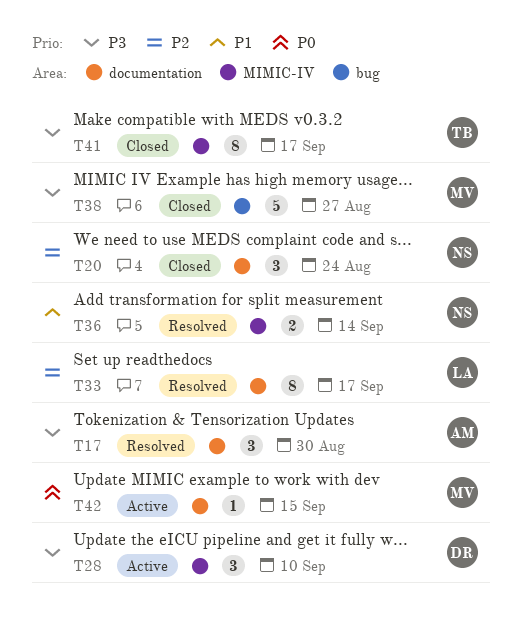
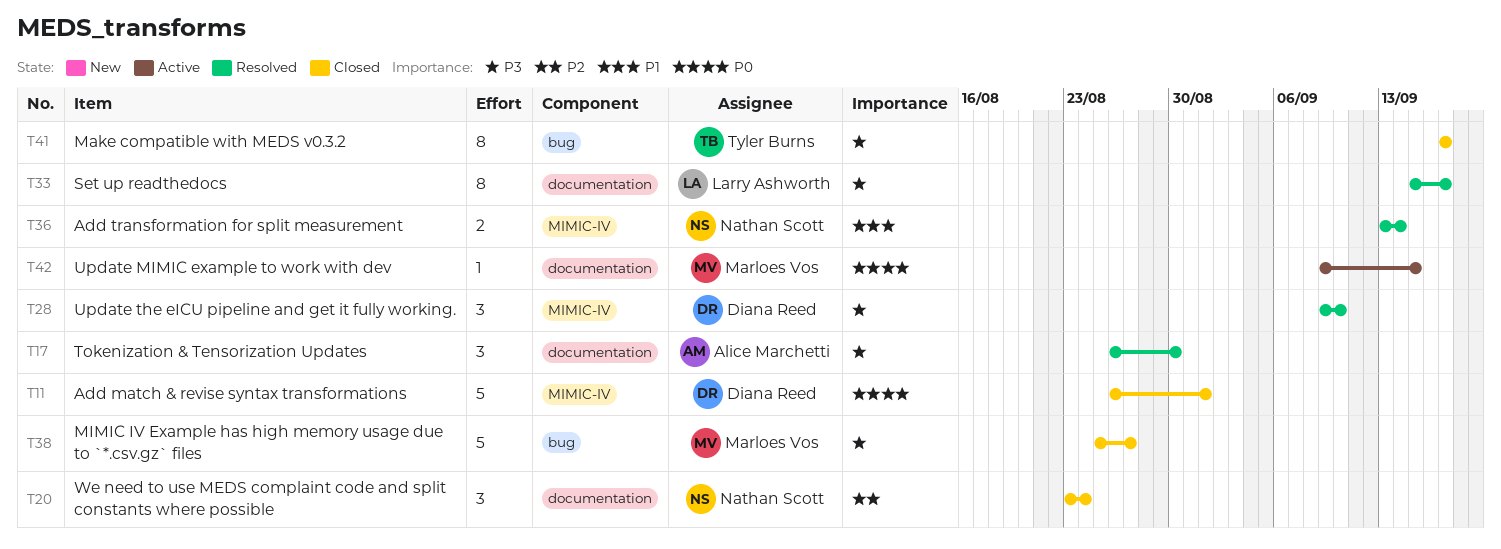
T11: none -> present
T28, status: Active -> Resolved
T33, priority: P2 -> P3
T41, label: MIMIC-IV -> bug

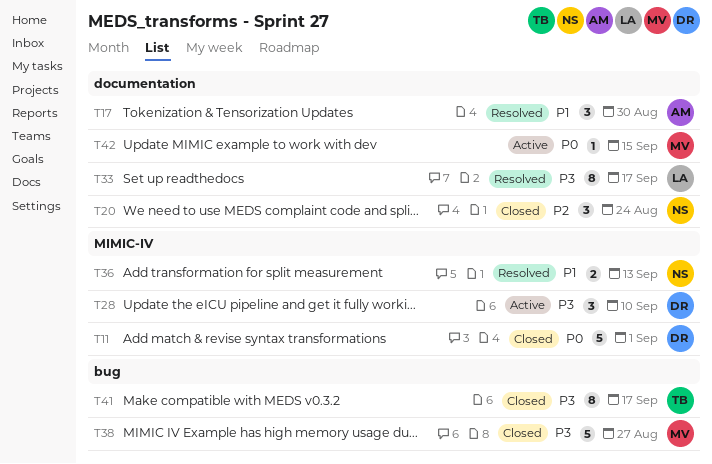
T17, priority: P3 -> P1
T28, status: Resolved -> Active
T36, due: Sep 14 -> Sep 13

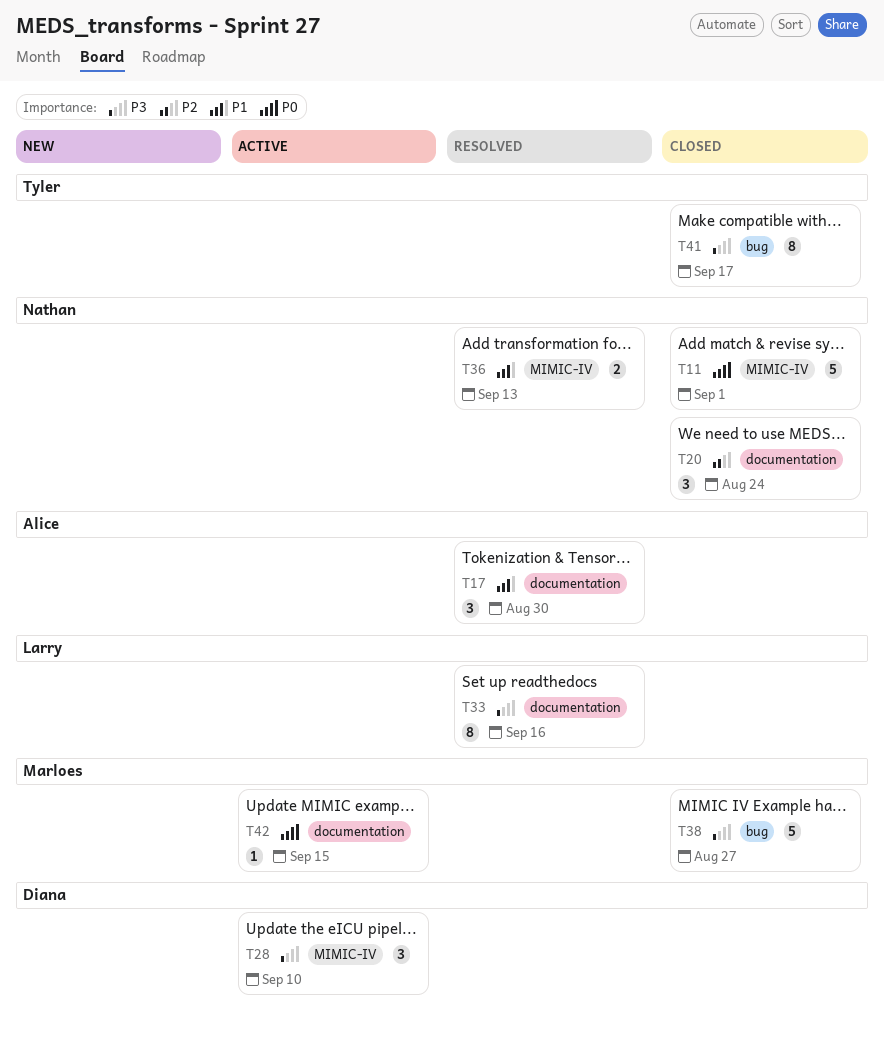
T11, owner: Diana -> Nathan
T33, due: Sep 17 -> Sep 16

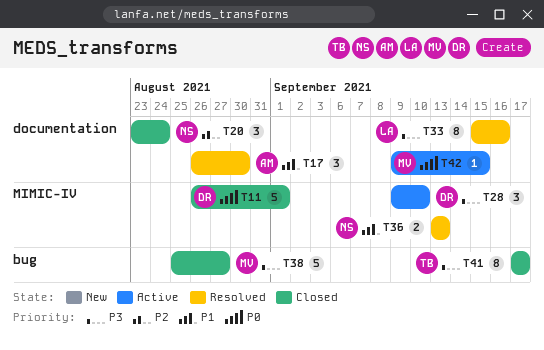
T11, owner: Nathan -> Diana

